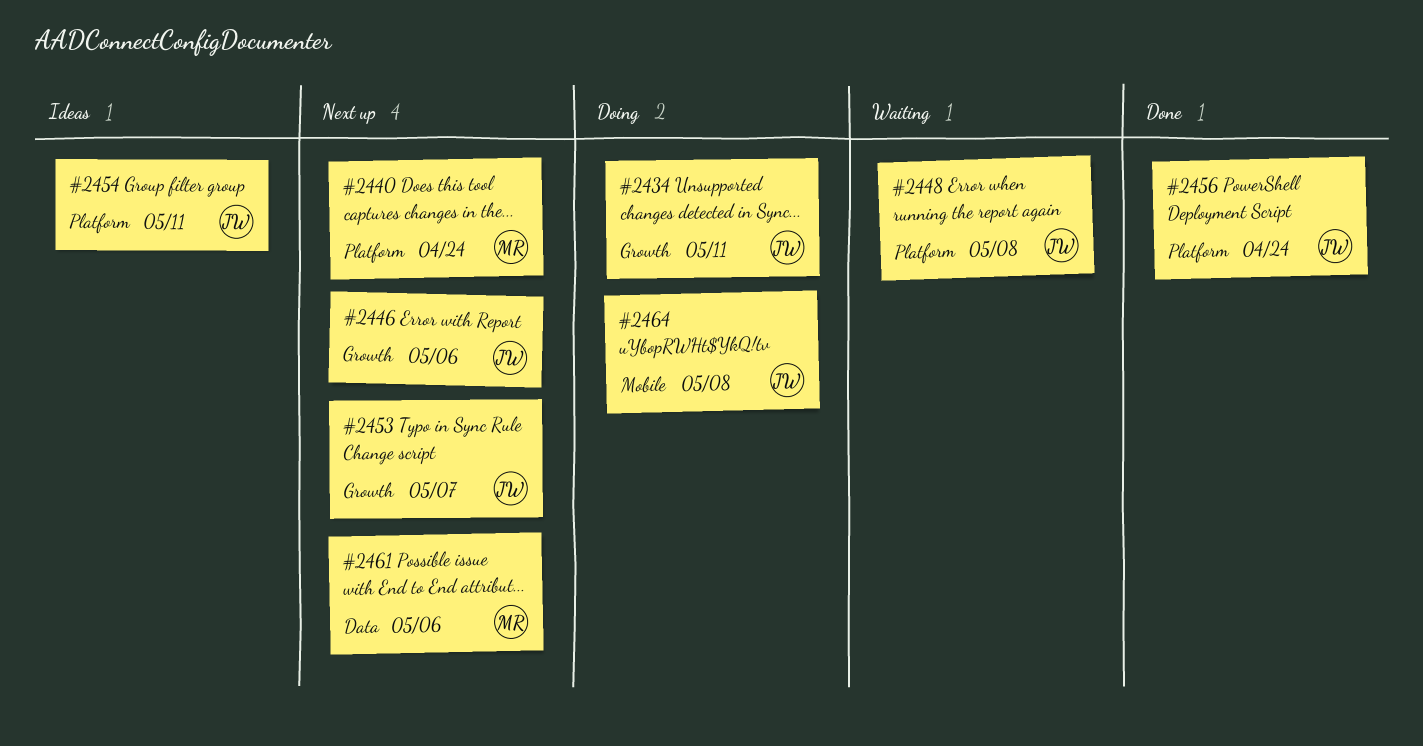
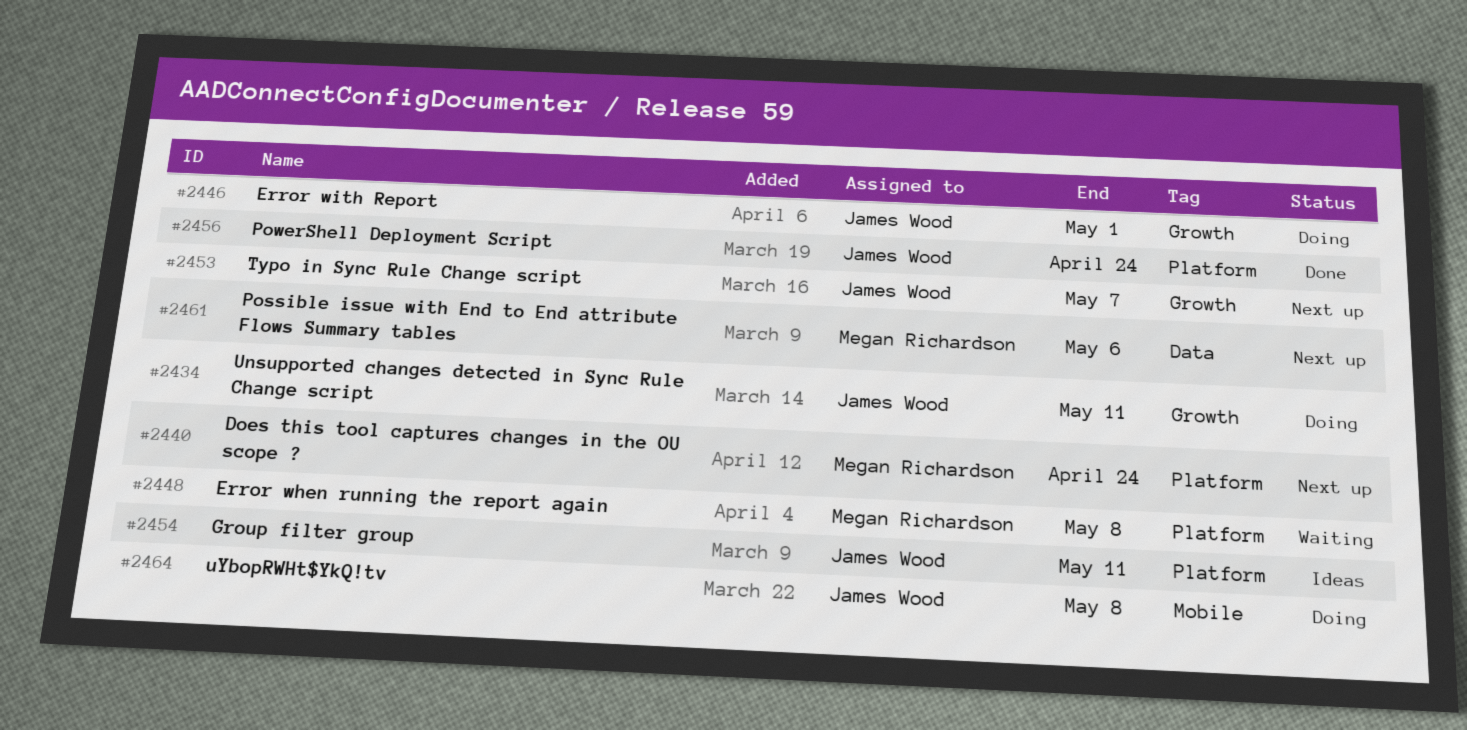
#2446, status: Next up -> Doing
#2446, due: May 6 -> May 1
#2448, owner: James Wood -> Megan Richardson

